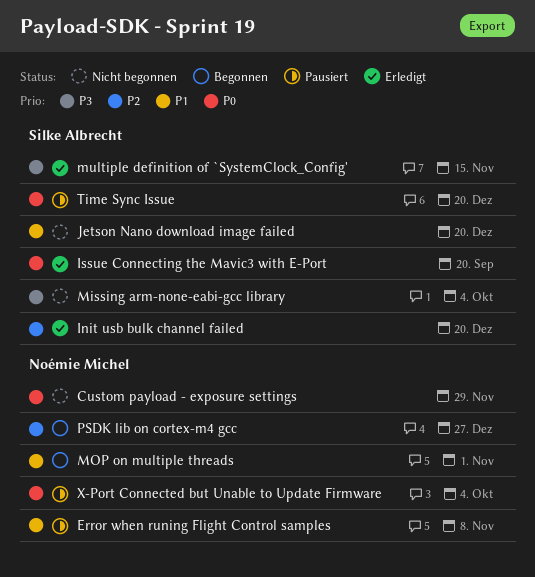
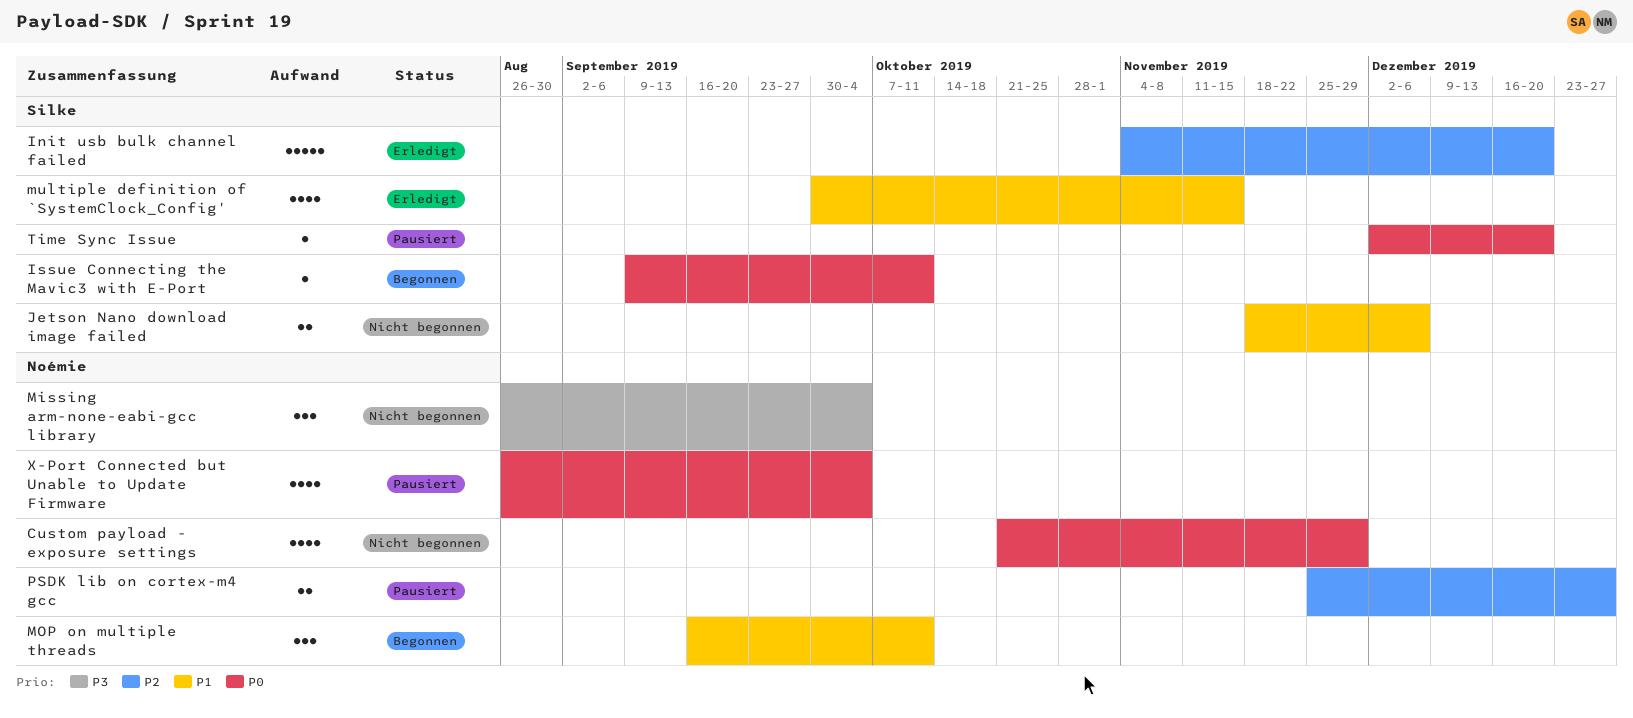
Error when runing Flight Control samples: present -> none
Issue Connecting the Mavic3 with E-Port, status: Erledigt -> Begonnen
Issue Connecting the Mavic3 with E-Port, due: Sep 20 -> Oct 11
Jetson Nano download image failed, due: Dec 20 -> Dec 6
Missing arm-none-eabi-gcc library, owner: Silke Albrecht -> Noémie Michel
MOP on multiple threads, due: Nov 1 -> Oct 11
multiple definition of `SystemClock_Config', priority: P3 -> P1
PSDK lib on cortex-m4 gcc, status: Begonnen -> Pausiert

